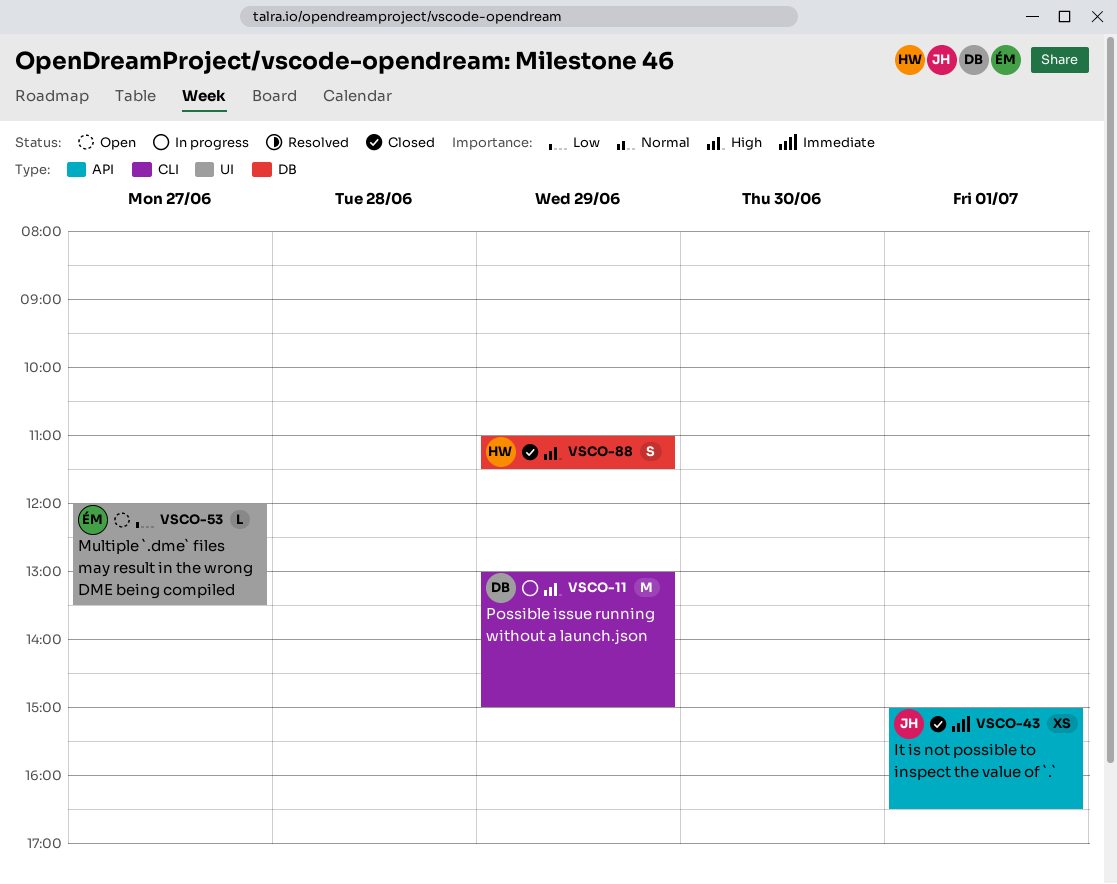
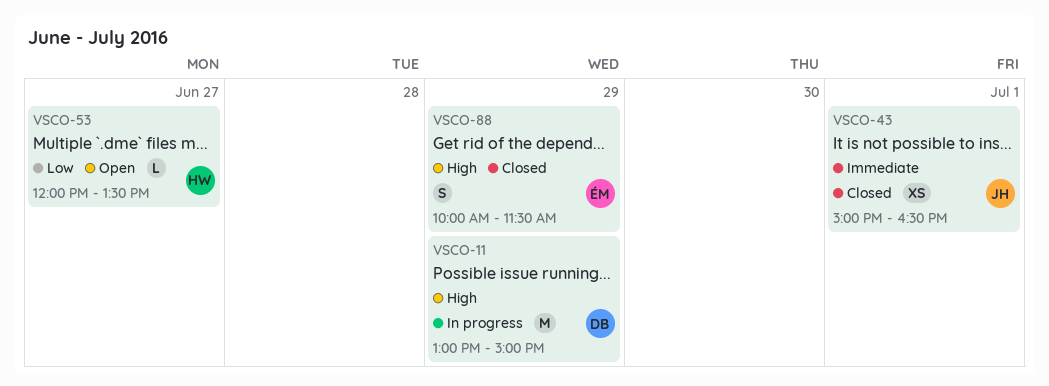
VSCO-53, owner: ÉM -> HW
VSCO-88, owner: HW -> ÉM
VSCO-88, begins: 11:00 -> 10:00

